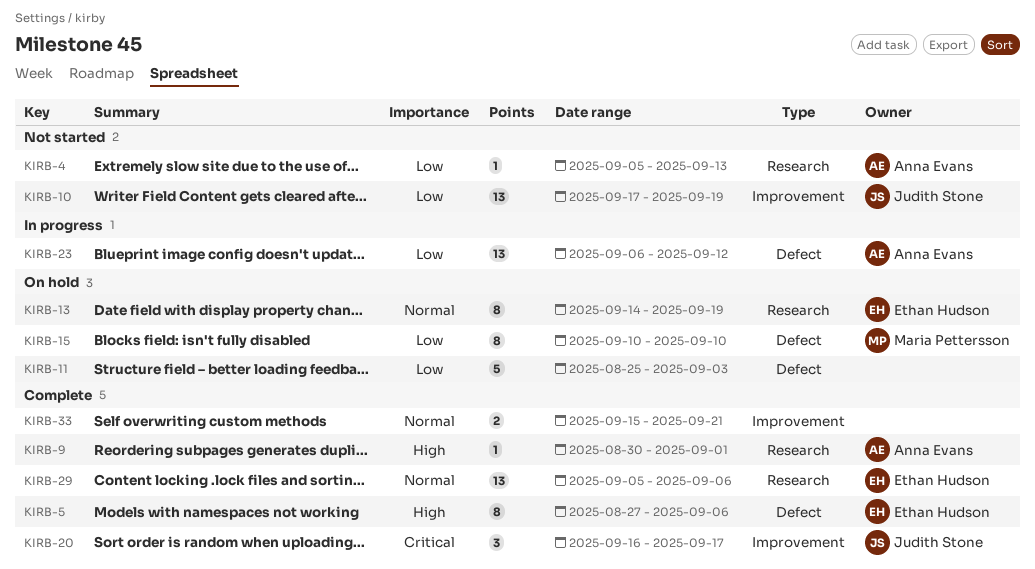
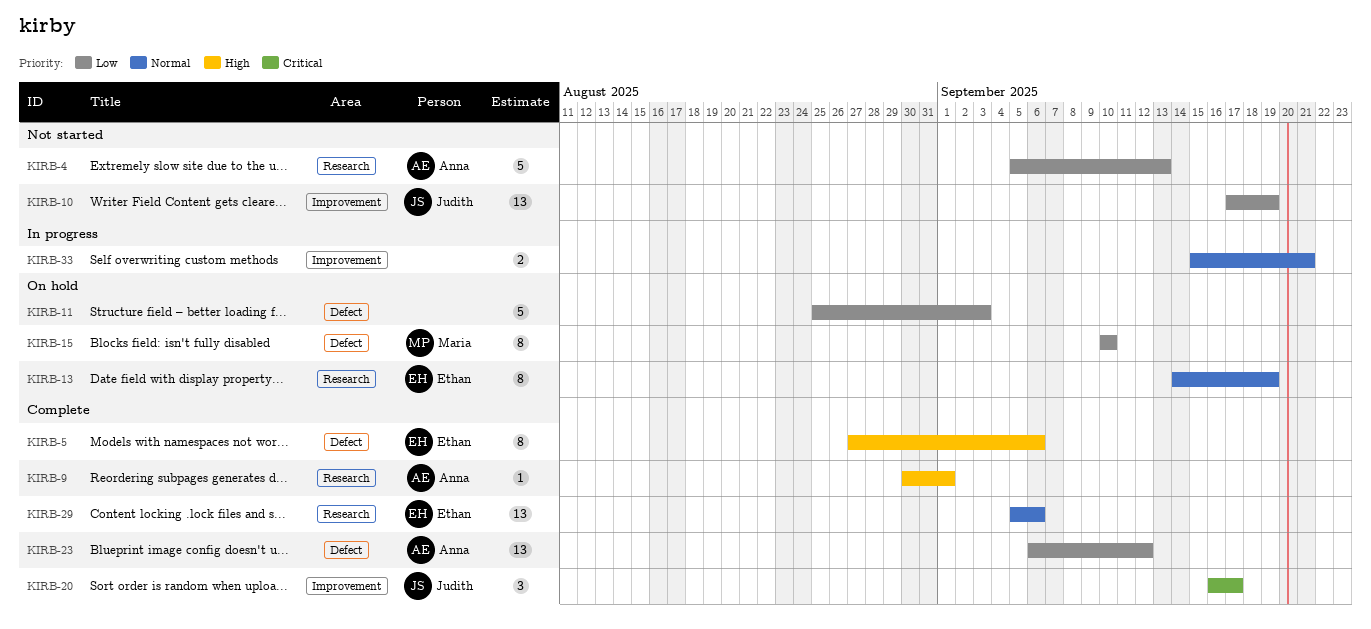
KIRB-4, estimate: 1 -> 5
KIRB-23, status: In progress -> Complete
KIRB-33, status: Complete -> In progress

